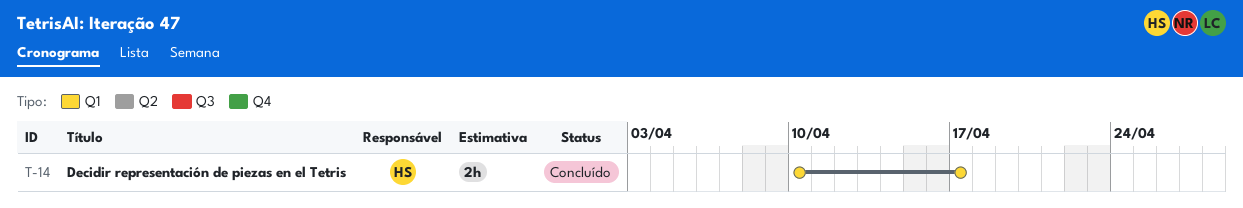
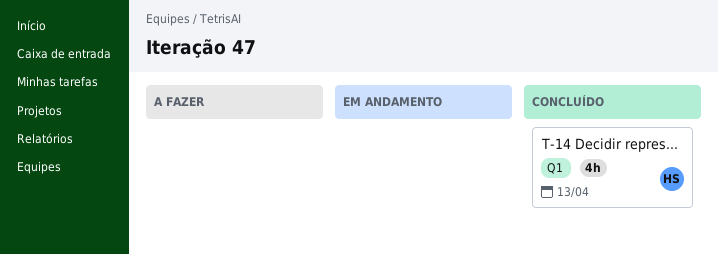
T-14, estimate: 2h -> 4h
T-14, due: Apr 17 -> Apr 13

